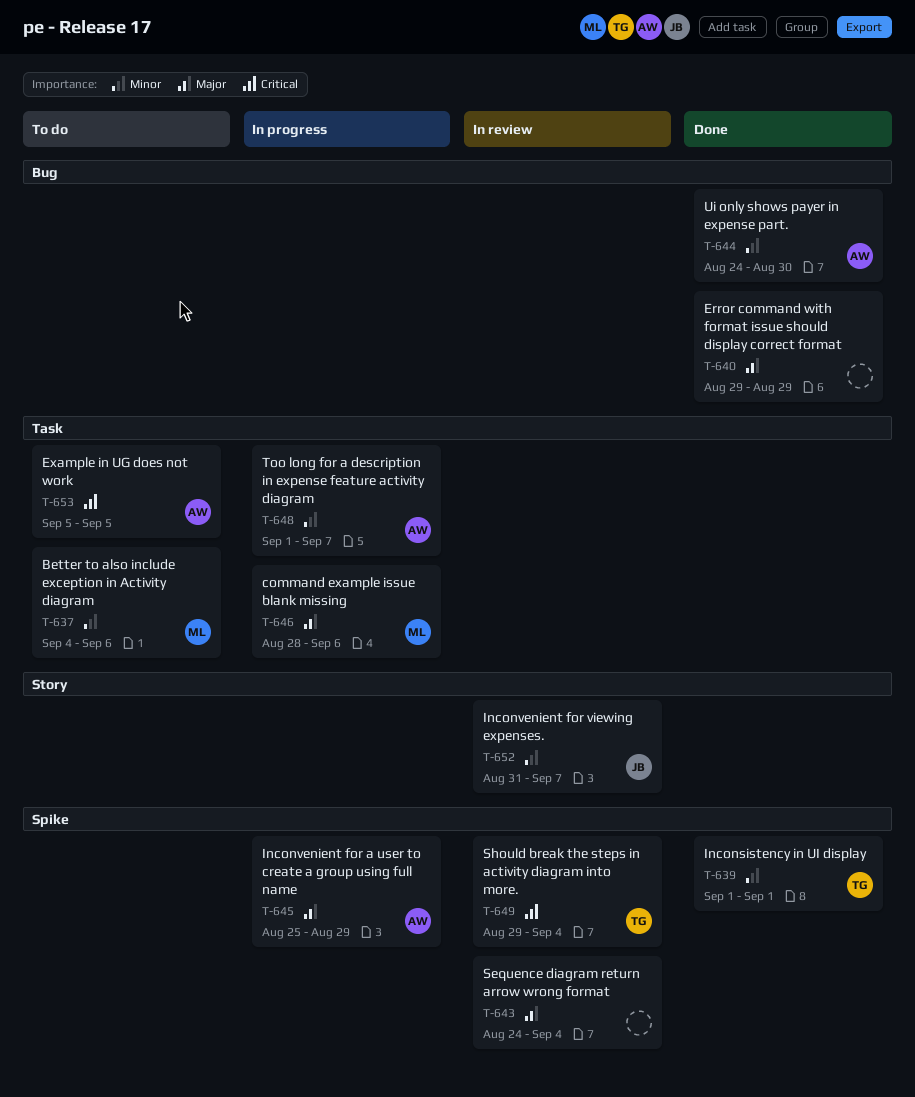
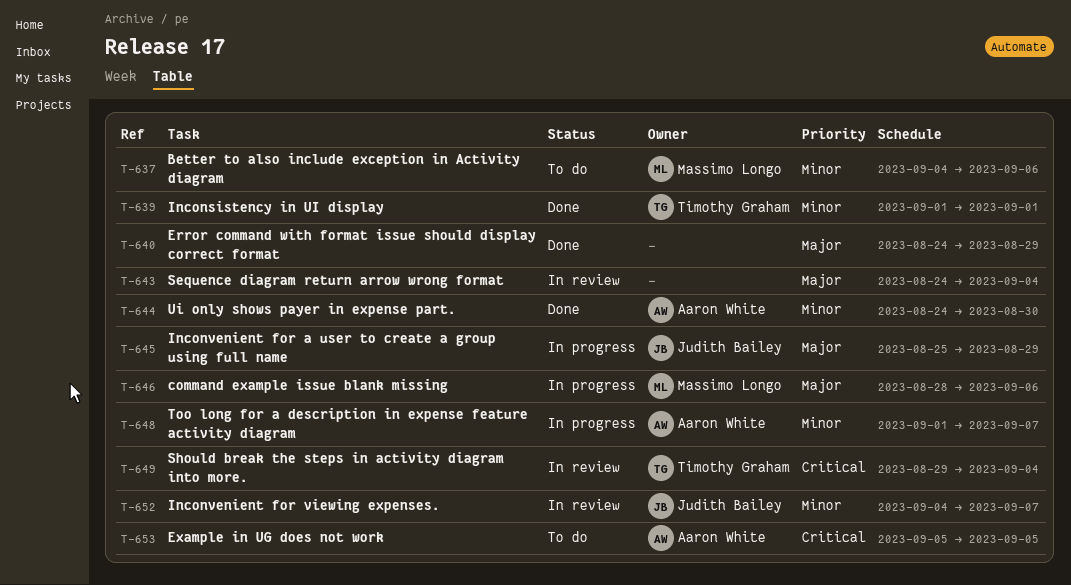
T-640, start: Aug 29 -> Aug 24
T-645, owner: Aaron White -> Judith Bailey
T-652, start: Aug 31 -> Sep 4

